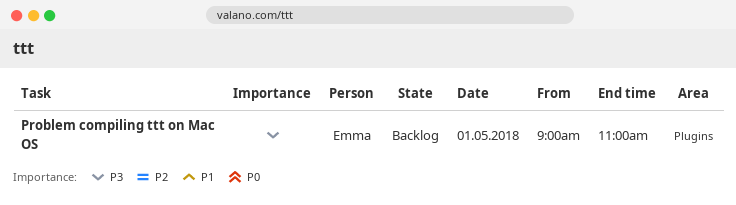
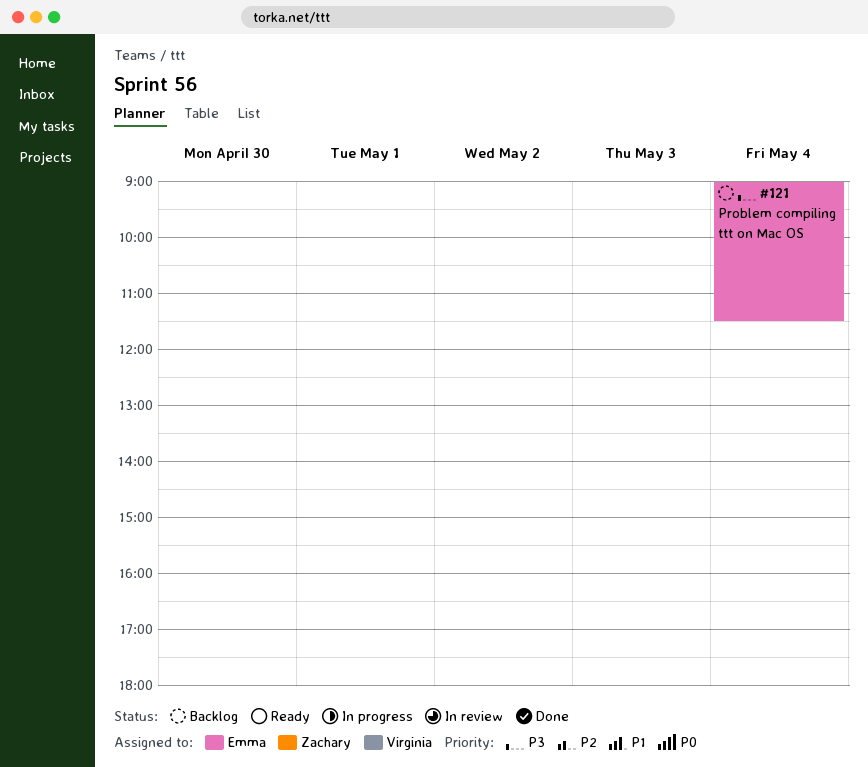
Problem compiling ttt on Mac OS, day: May 1 -> May 4
Problem compiling ttt on Mac OS, ends: 11:00 -> 11:30

